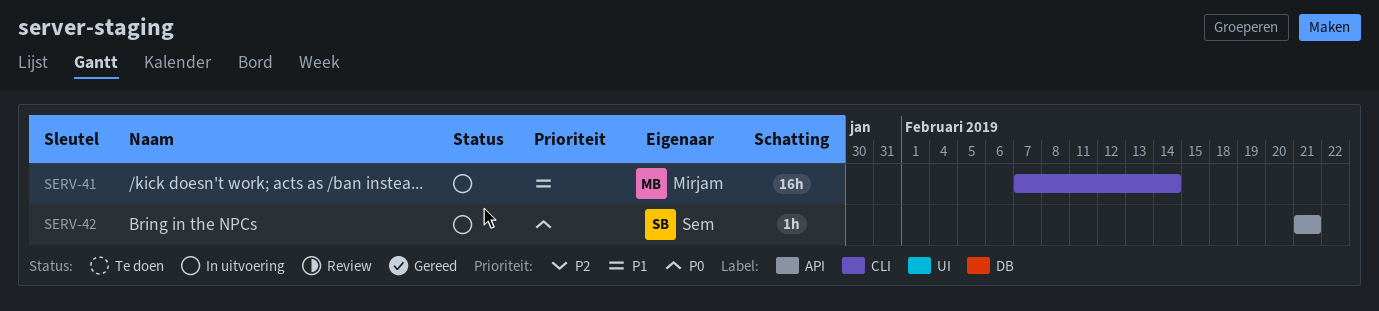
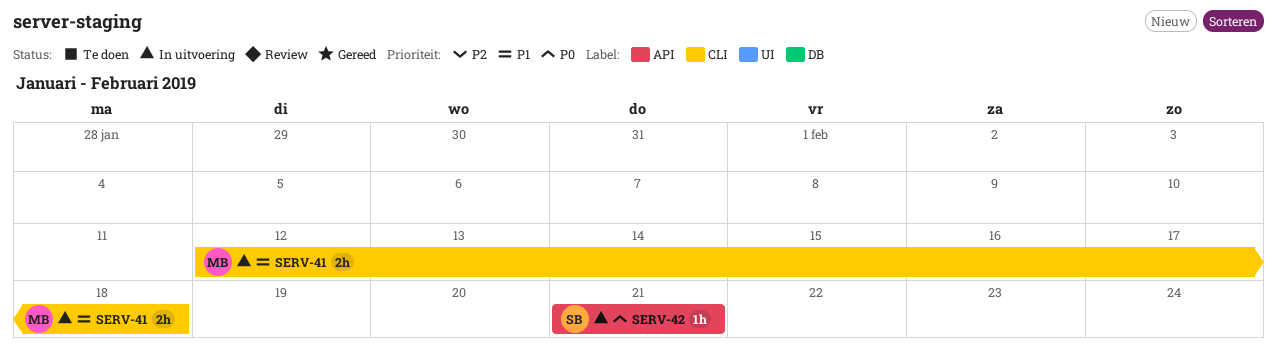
SERV-41, estimate: 16h -> 2h
SERV-41, start: Feb 7 -> Feb 12
SERV-41, due: Feb 14 -> Feb 18

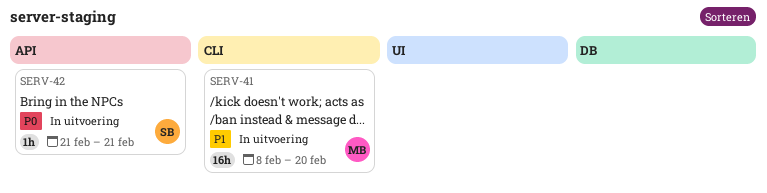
SERV-41, estimate: 2h -> 16h
SERV-41, start: Feb 12 -> Feb 8
SERV-41, due: Feb 18 -> Feb 20

